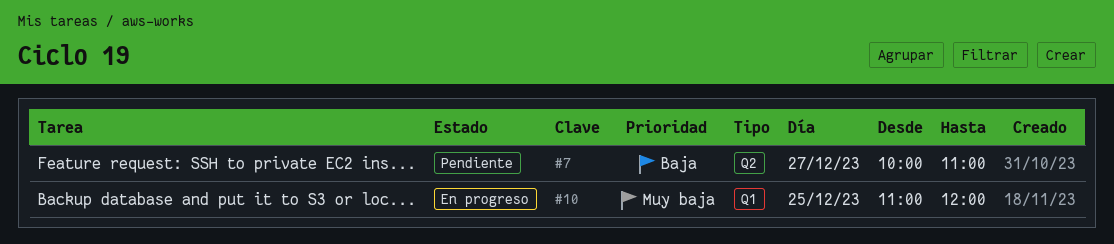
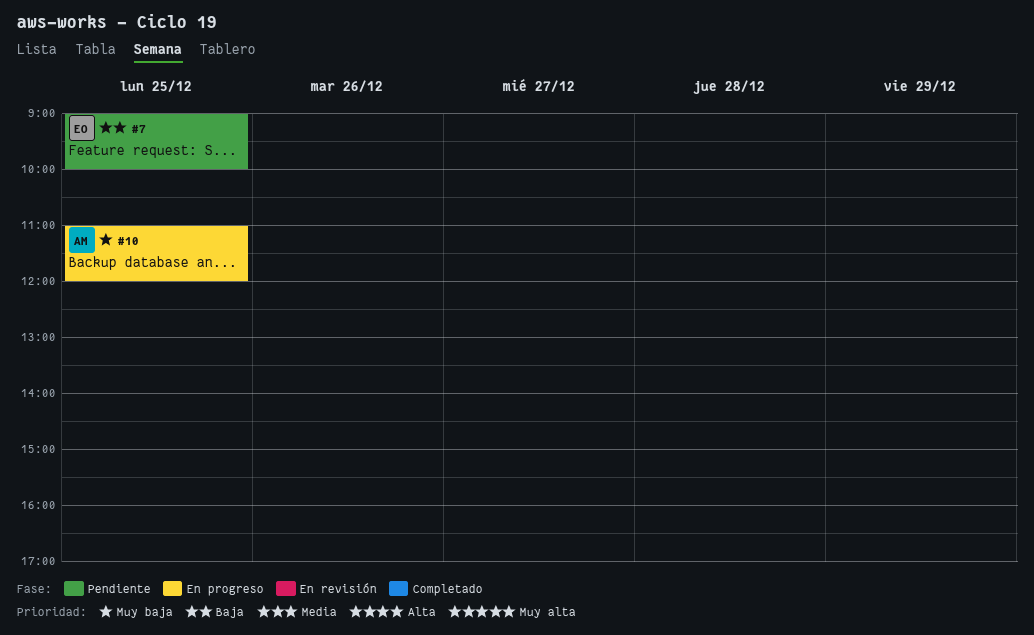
#7, day: Dec 27 -> Dec 25
#7, begins: 10:00 -> 09:00
#7, ends: 11:00 -> 10:00

